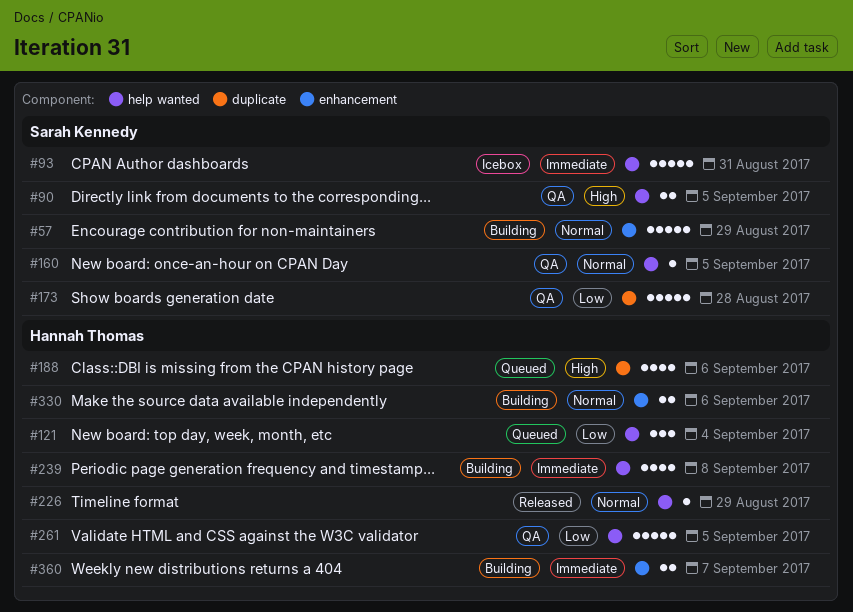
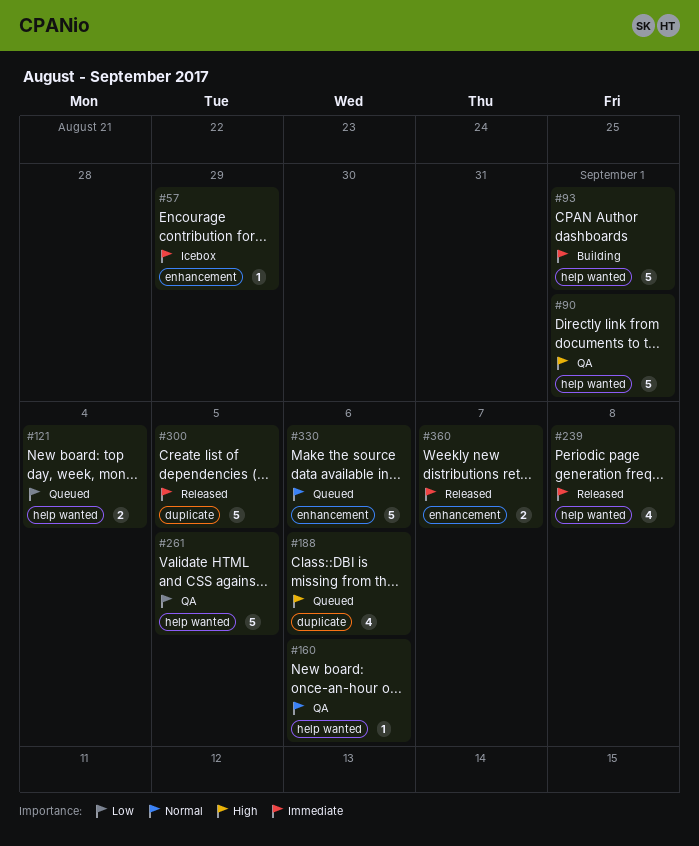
#57, status: Building -> Icebox
#57, priority: Normal -> Immediate
#57, estimate: 5 -> 1
#90, estimate: 2 -> 5
#90, due: Sep 5 -> Sep 1
#93, status: Icebox -> Building
#93, due: Aug 31 -> Sep 1
#121, estimate: 3 -> 2
#160, due: Sep 5 -> Sep 6
#173: present -> none
#226: present -> none
#239, status: Building -> Released
#300: none -> present
#330, status: Building -> Queued
#330, estimate: 2 -> 5
#360, status: Building -> Released

